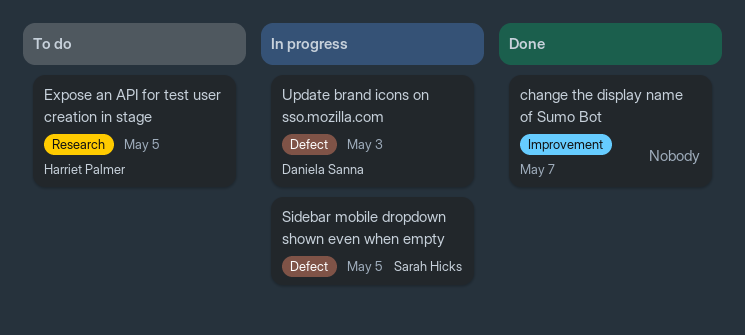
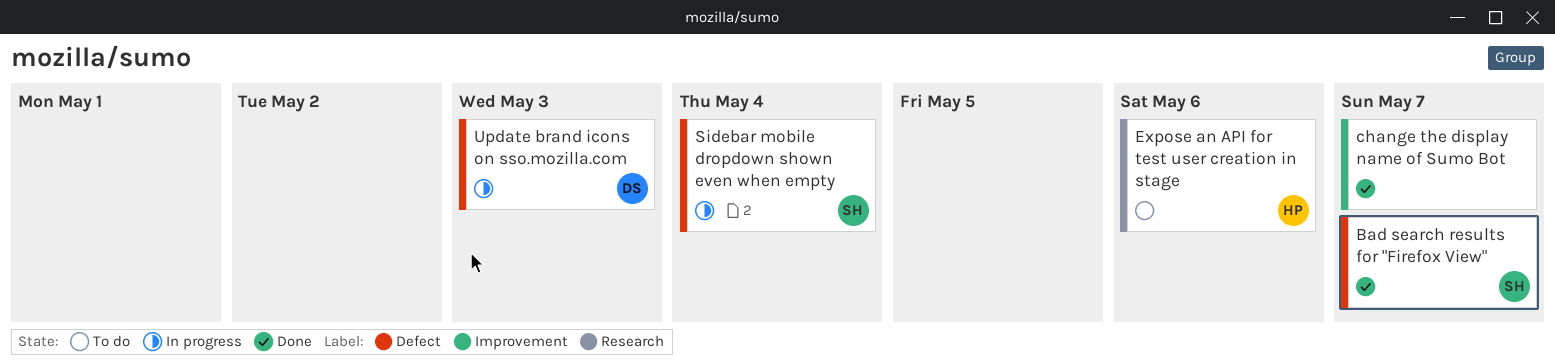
Bad search results for "Firefox View": none -> present
Expose an API for test user creation in stage, due: May 5 -> May 6
Sidebar mobile dropdown shown even when empty, due: May 5 -> May 4

